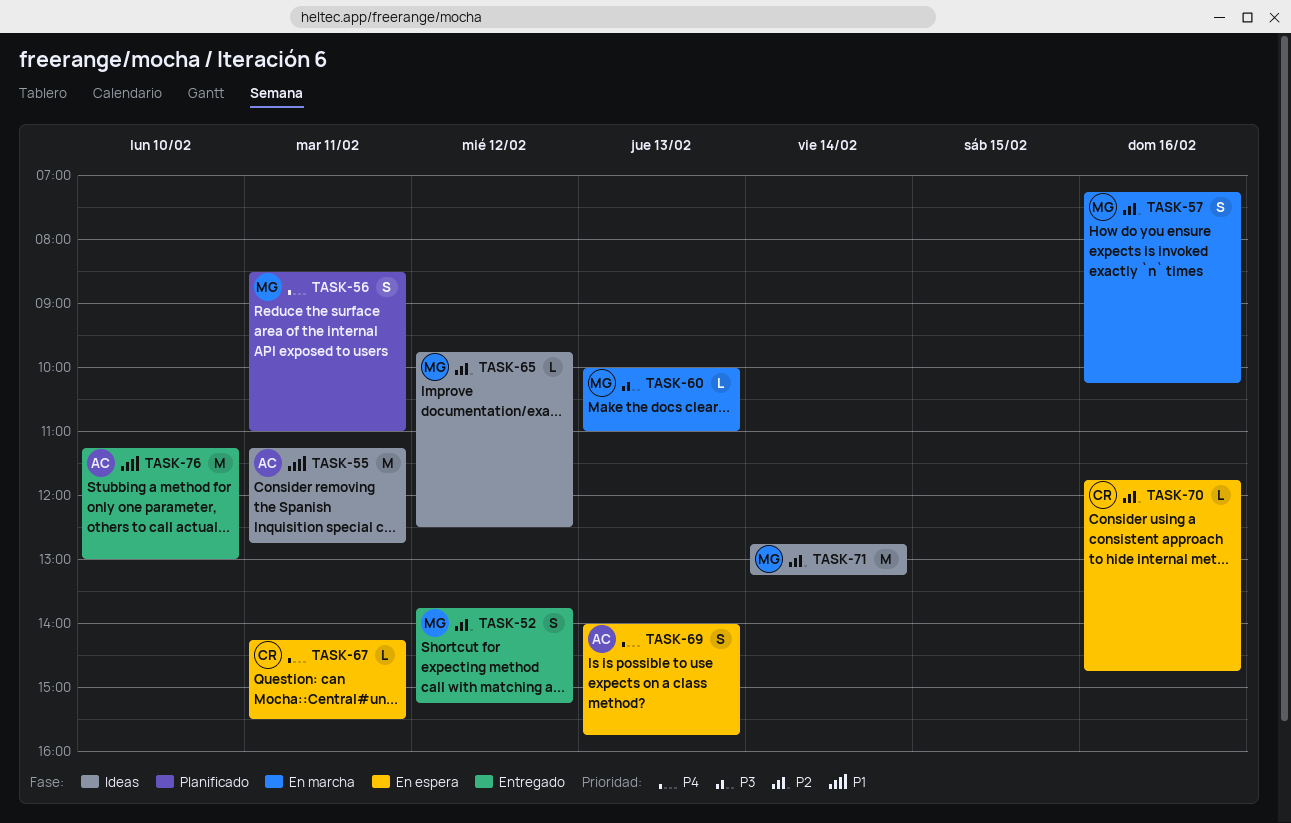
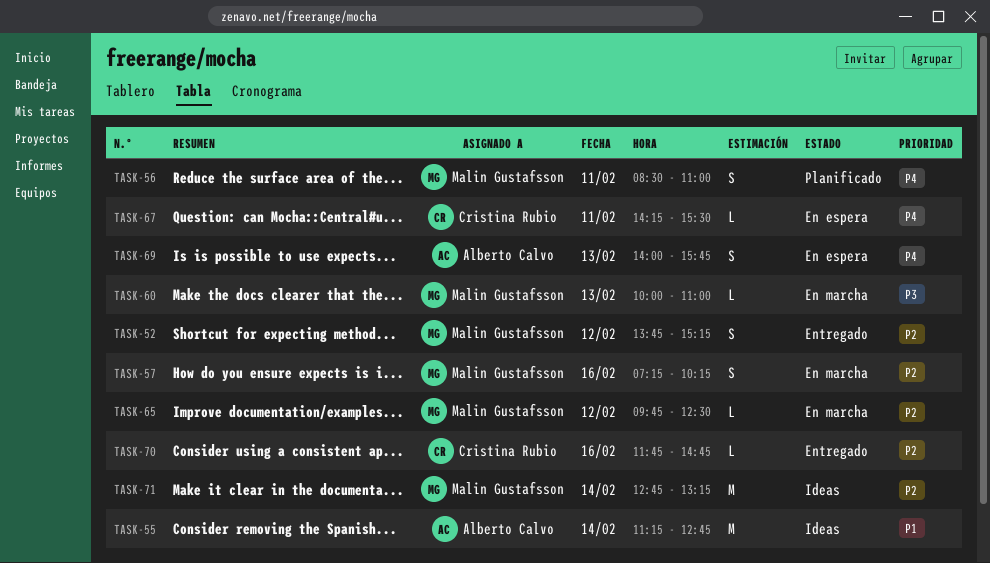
TASK-55, day: Feb 11 -> Feb 14
TASK-65, status: Ideas -> En marcha
TASK-70, status: En espera -> Entregado
TASK-76: present -> none

